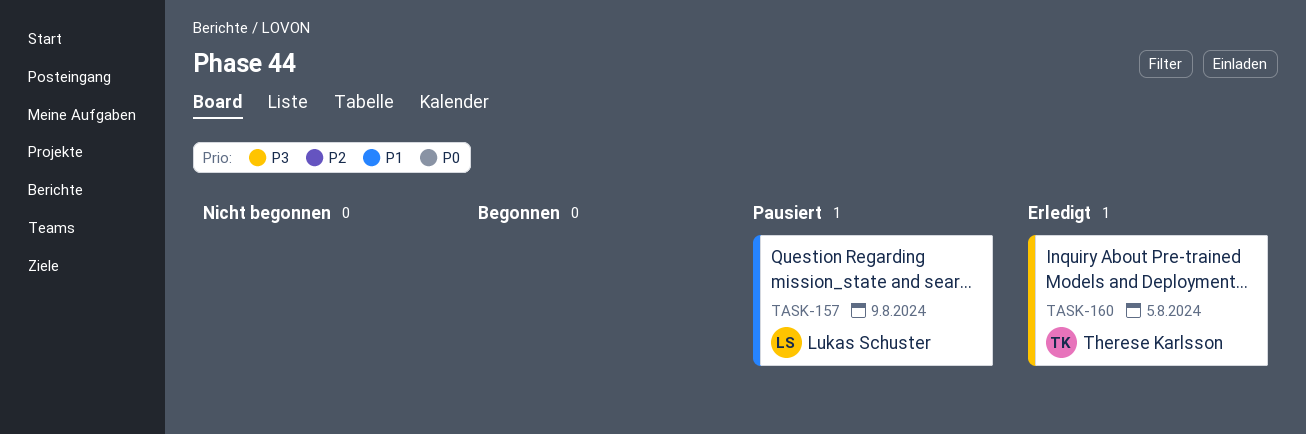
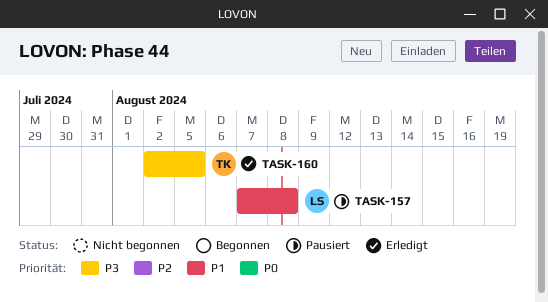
TASK-157, due: Aug 9 -> Aug 8

